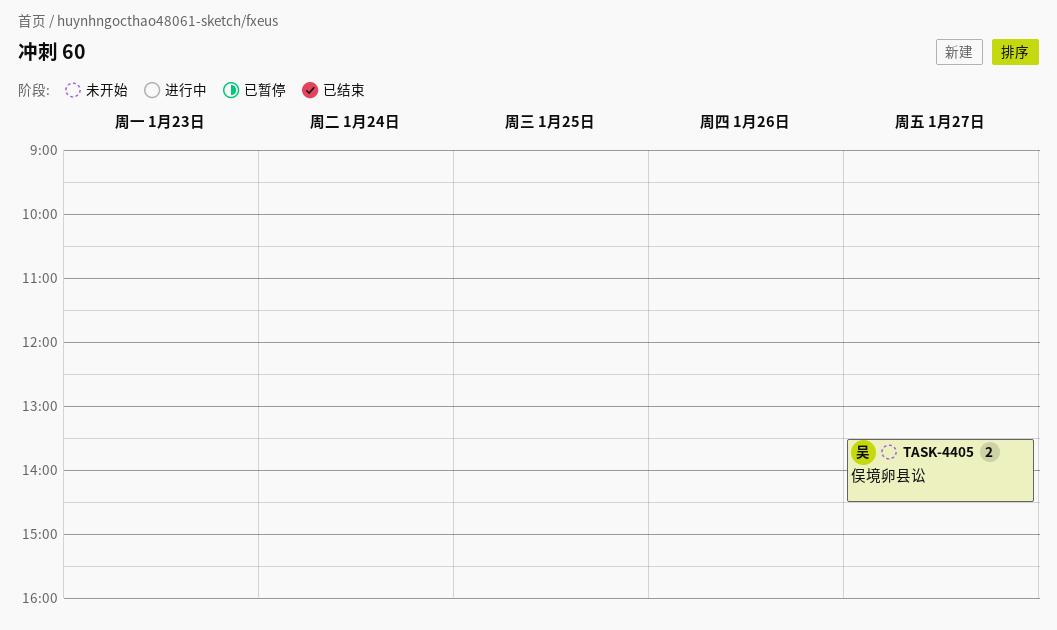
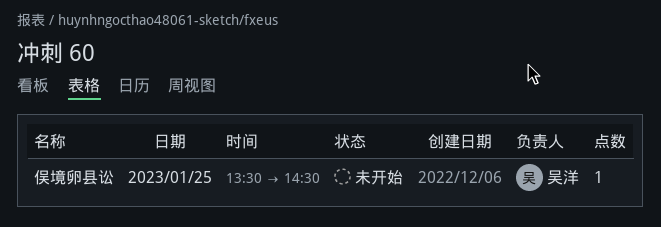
俣境卵县讼, estimate: 2 -> 1
俣境卵县讼, day: Jan 27 -> Jan 25

